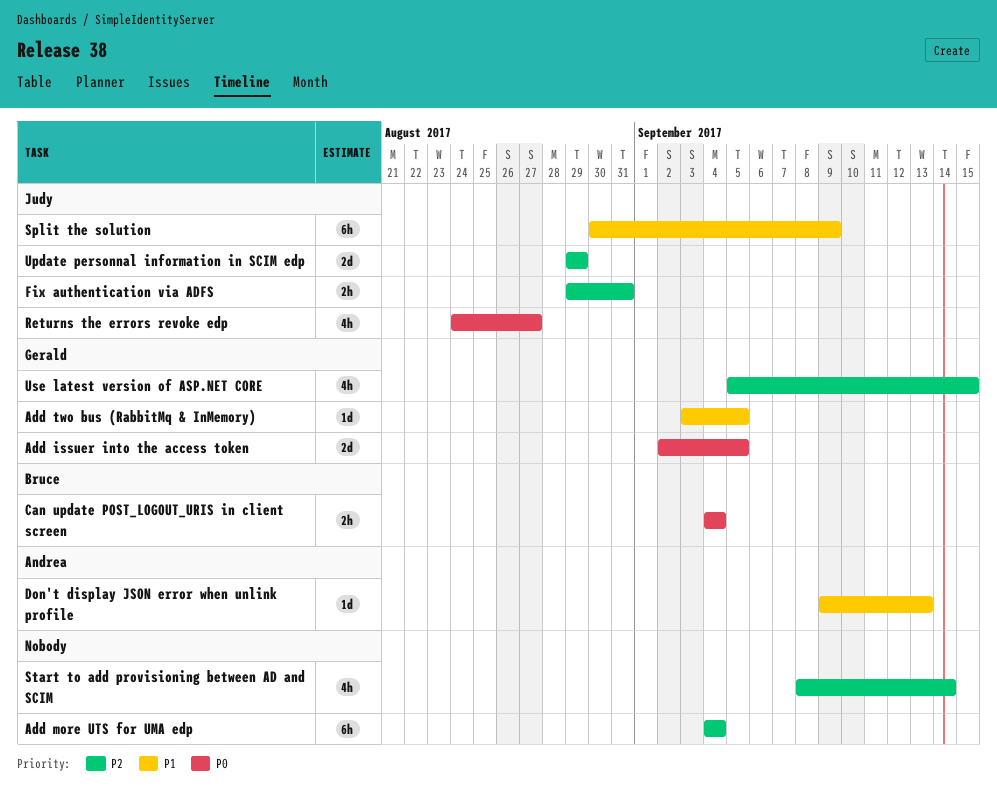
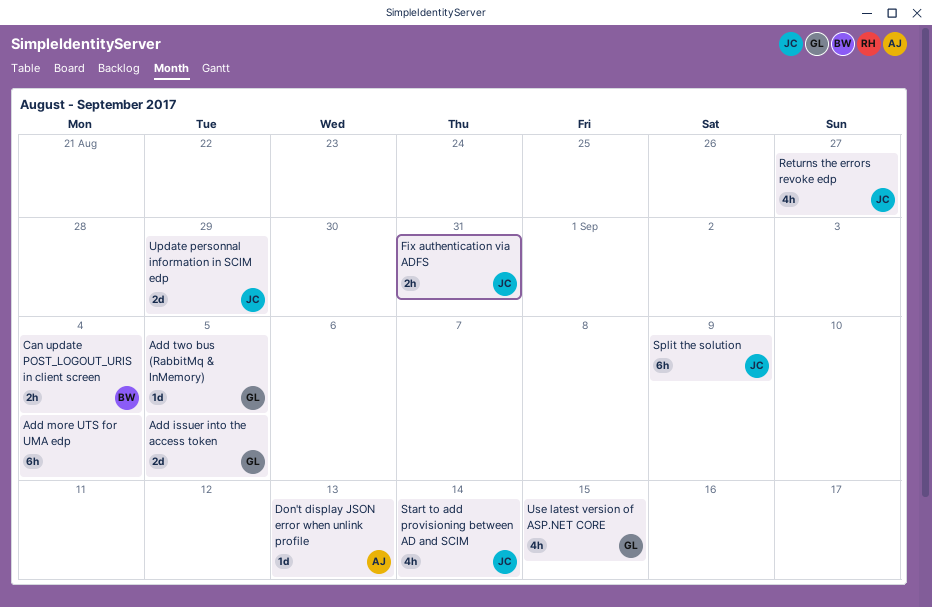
Start to add provisioning between AD and SCIM, owner: none -> Judy

